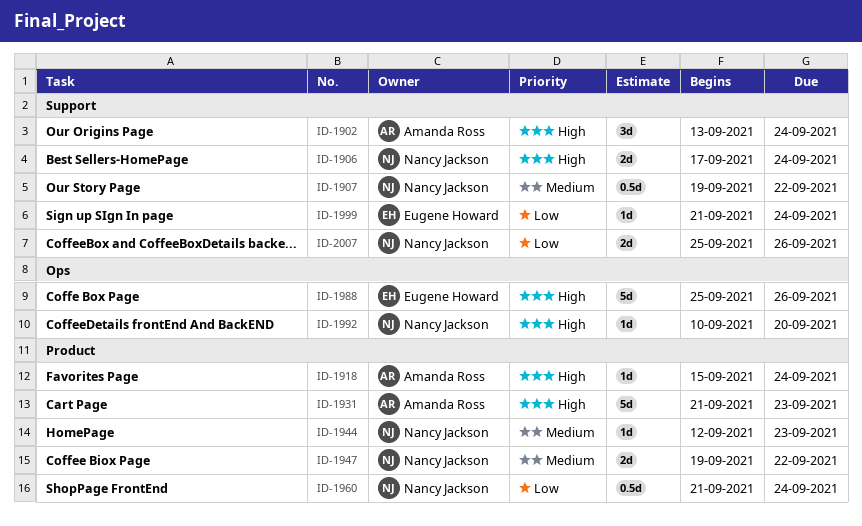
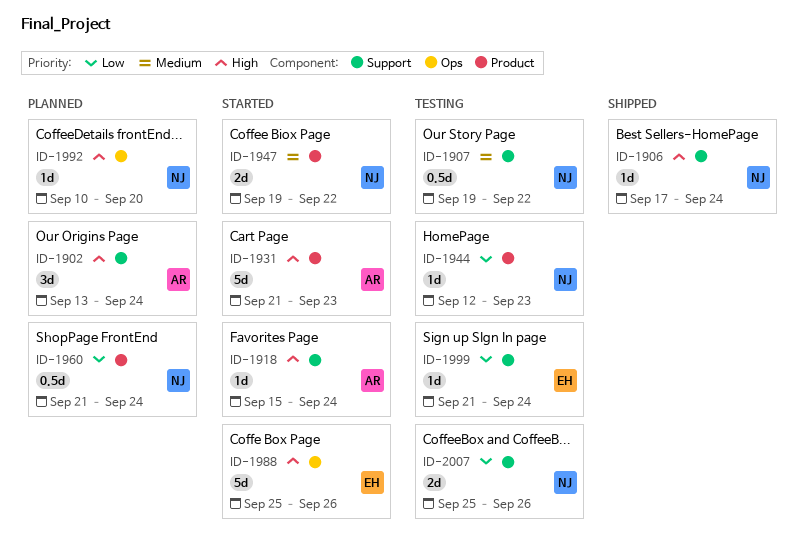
ID-1906, estimate: 2d -> 1d
ID-1918, label: Product -> Support
ID-1944, priority: Medium -> Low

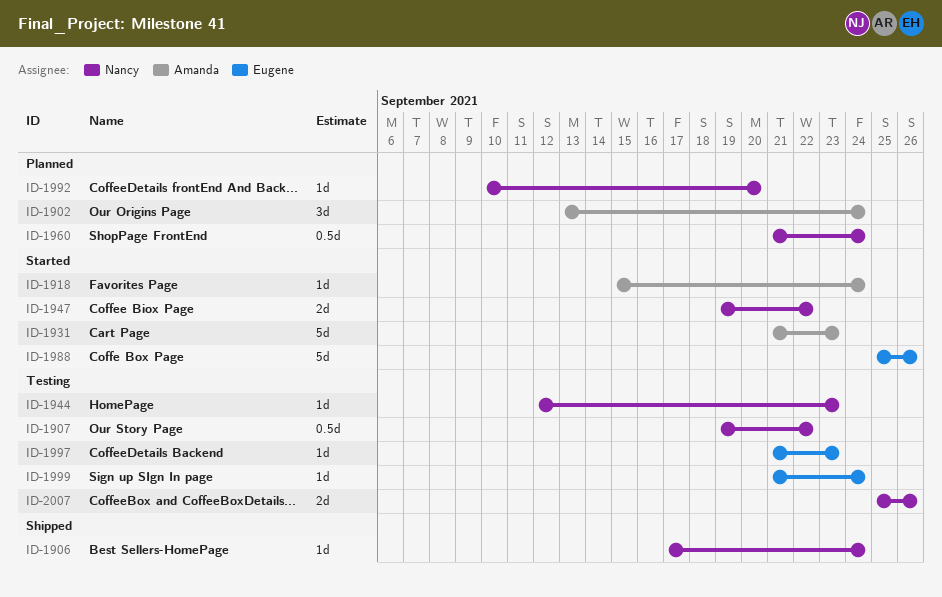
ID-1997: none -> present

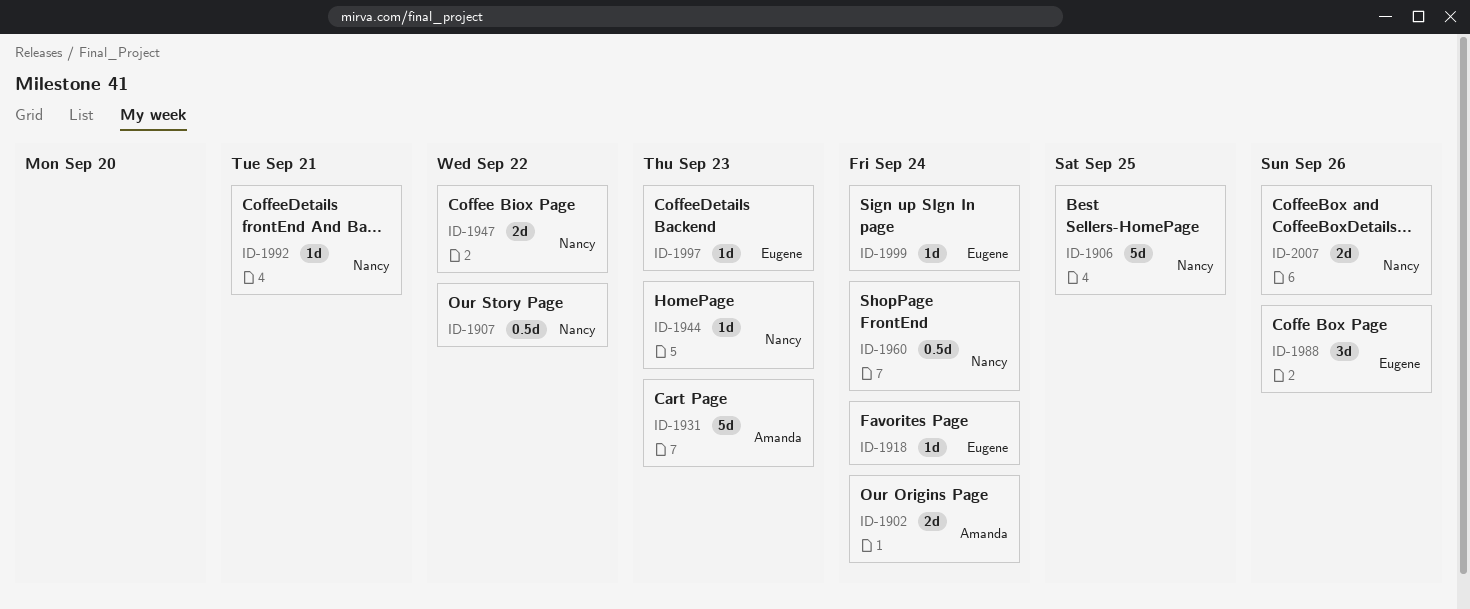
ID-1902, estimate: 3d -> 2d
ID-1906, estimate: 1d -> 5d
ID-1906, due: Sep 24 -> Sep 25
ID-1918, owner: Amanda -> Eugene
ID-1988, estimate: 5d -> 3d
ID-1992, due: Sep 20 -> Sep 21

